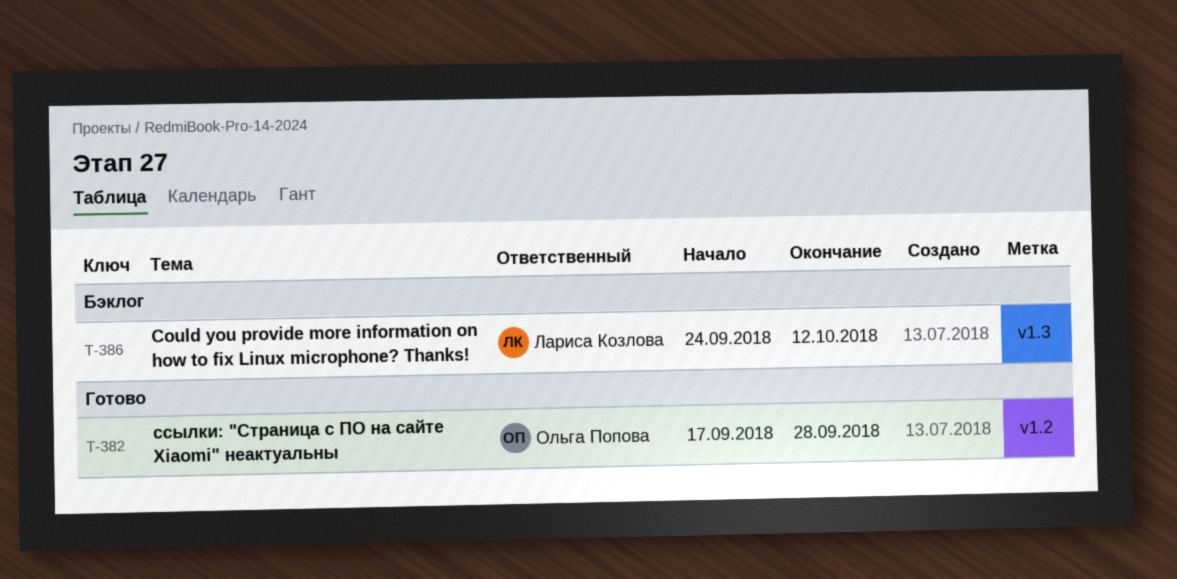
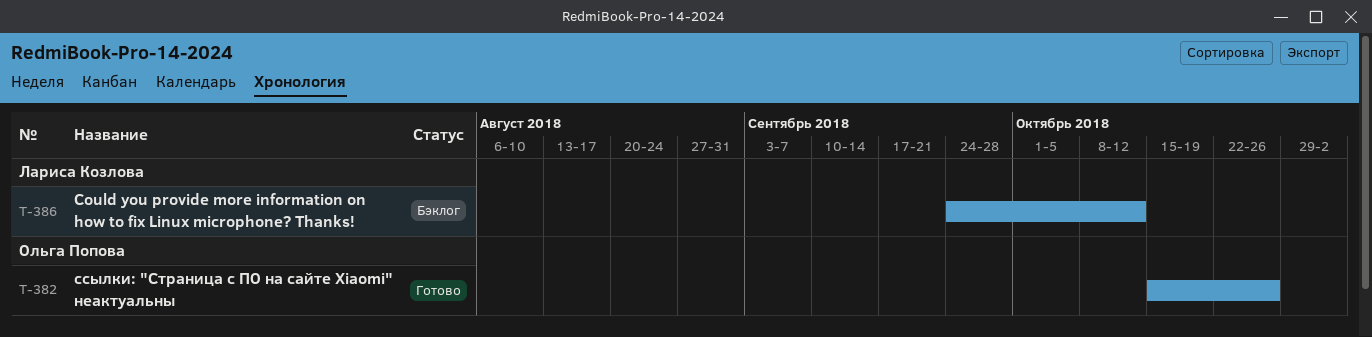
T-382, start: Sep 17 -> Oct 15
T-382, due: Sep 28 -> Oct 26

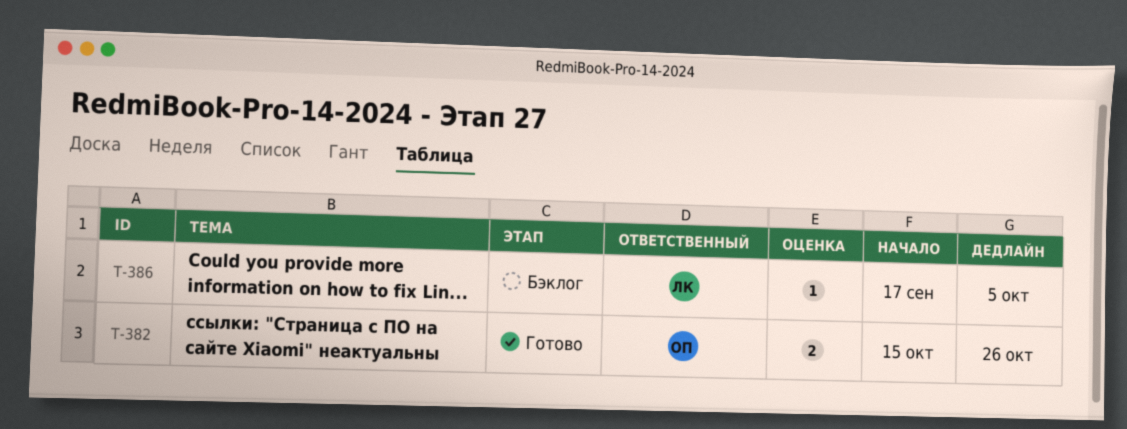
T-386, start: Sep 24 -> Sep 17
T-386, due: Oct 12 -> Oct 5

